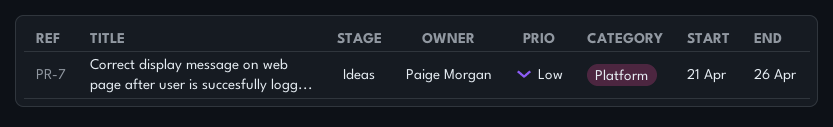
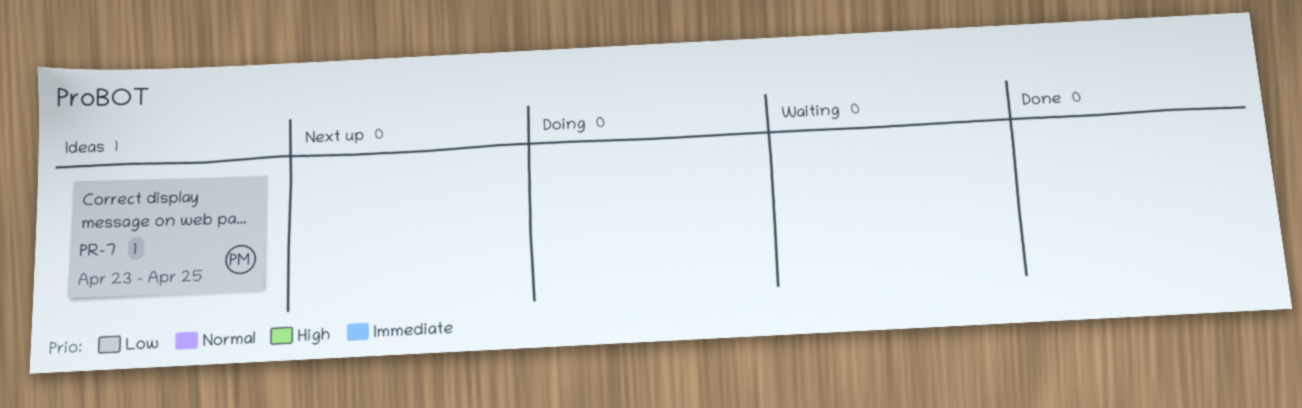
PR-7, start: Apr 21 -> Apr 23
PR-7, due: Apr 26 -> Apr 25

